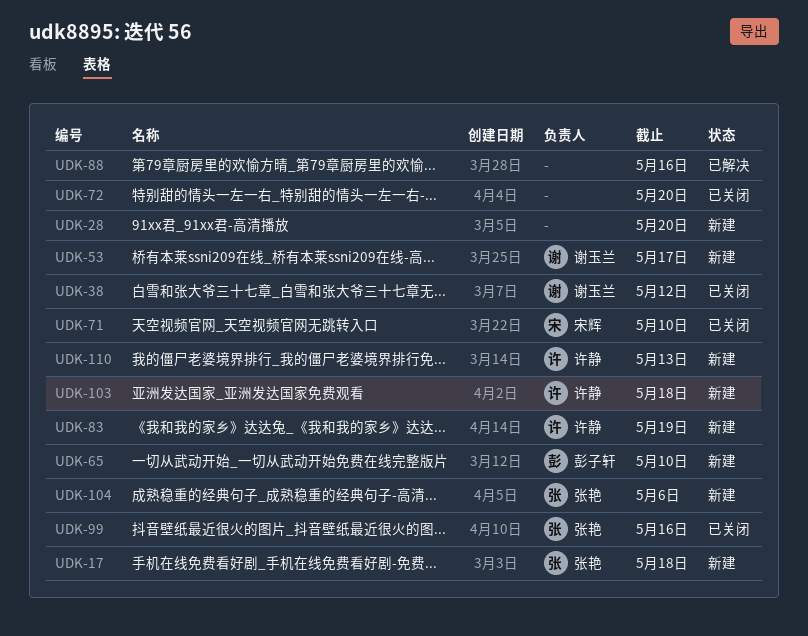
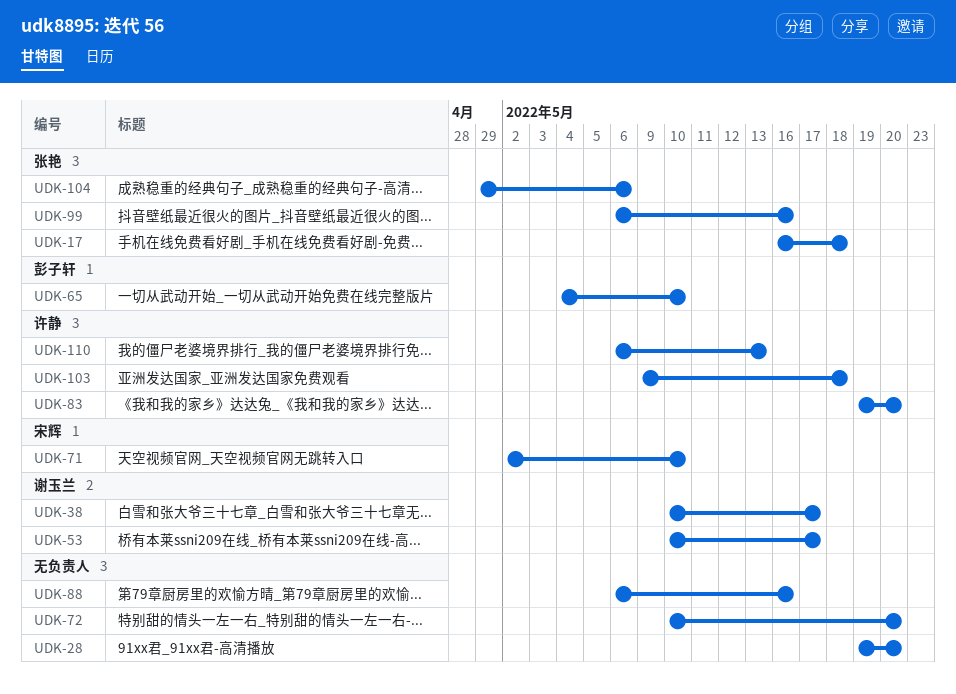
UDK-38, due: May 12 -> May 17
UDK-83, due: May 19 -> May 20

